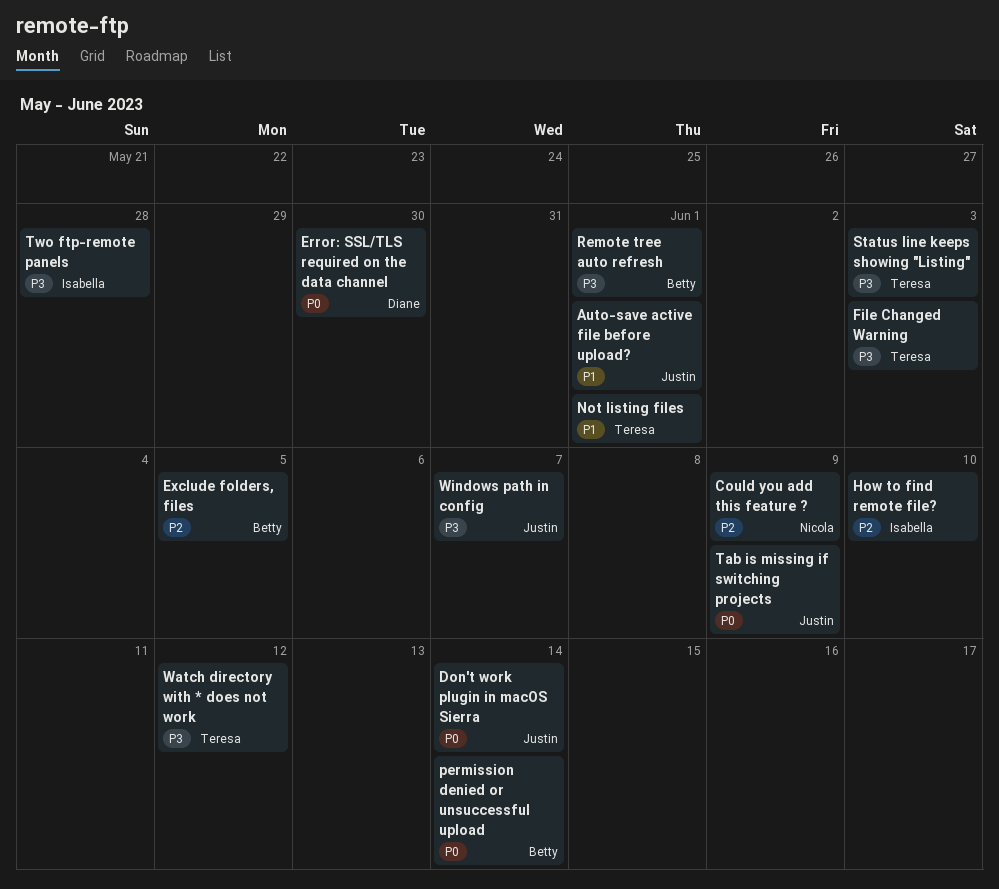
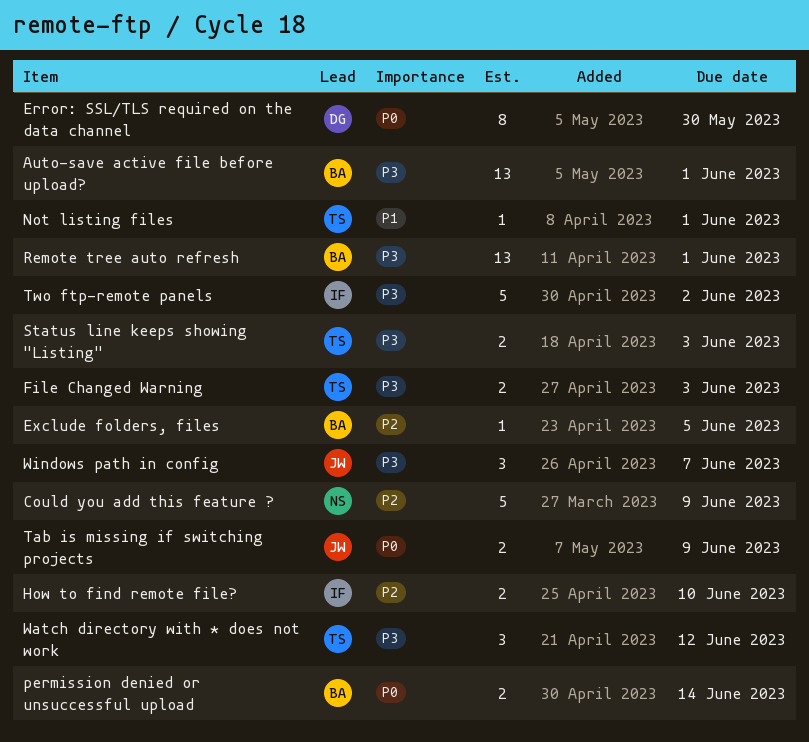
Auto-save active file before upload?, owner: Justin -> Betty
Auto-save active file before upload?, priority: P1 -> P3
Don't work plugin in macOS Sierra: present -> none
Two ftp-remote panels, due: May 28 -> Jun 2

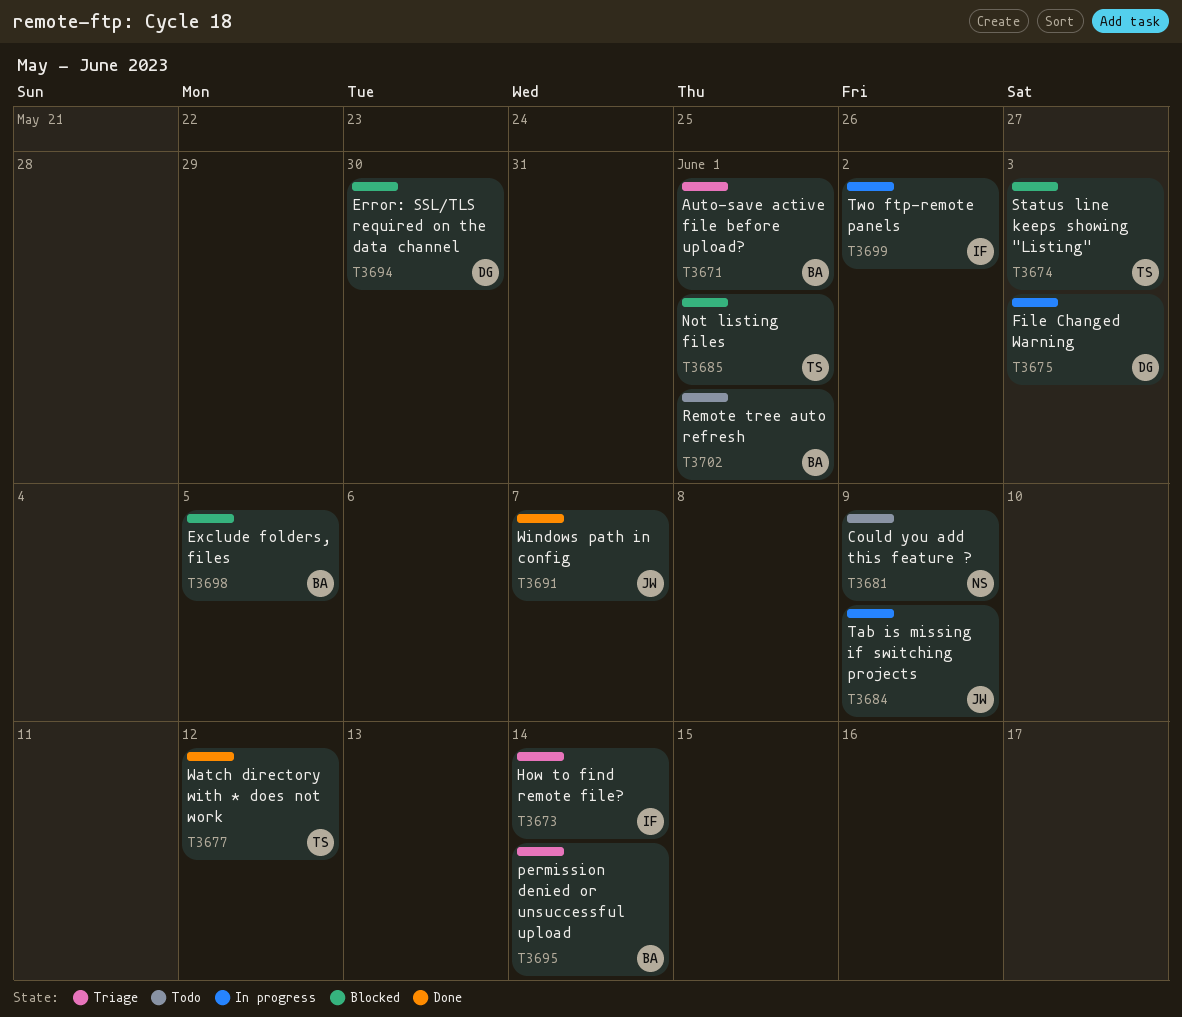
File Changed Warning, owner: TS -> DG
How to find remote file?, due: Jun 10 -> Jun 14

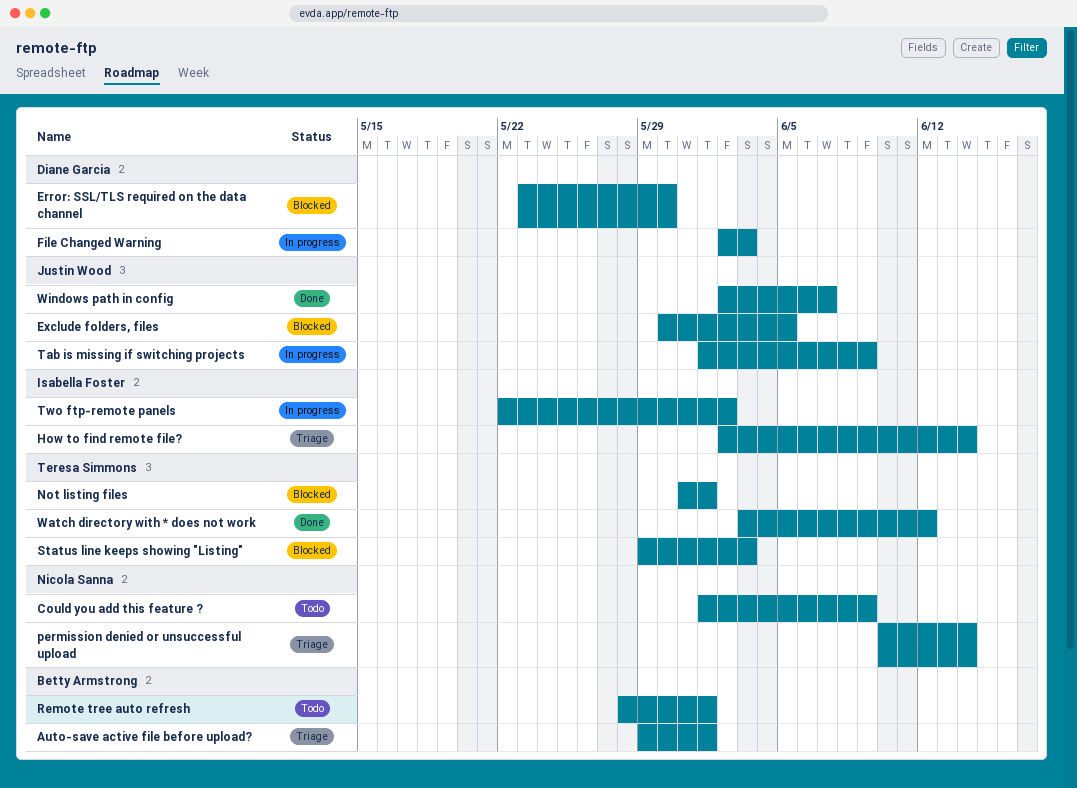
Exclude folders, files, owner: Betty Armstrong -> Justin Wood
permission denied or unsuccessful upload, owner: Betty Armstrong -> Nicola Sanna

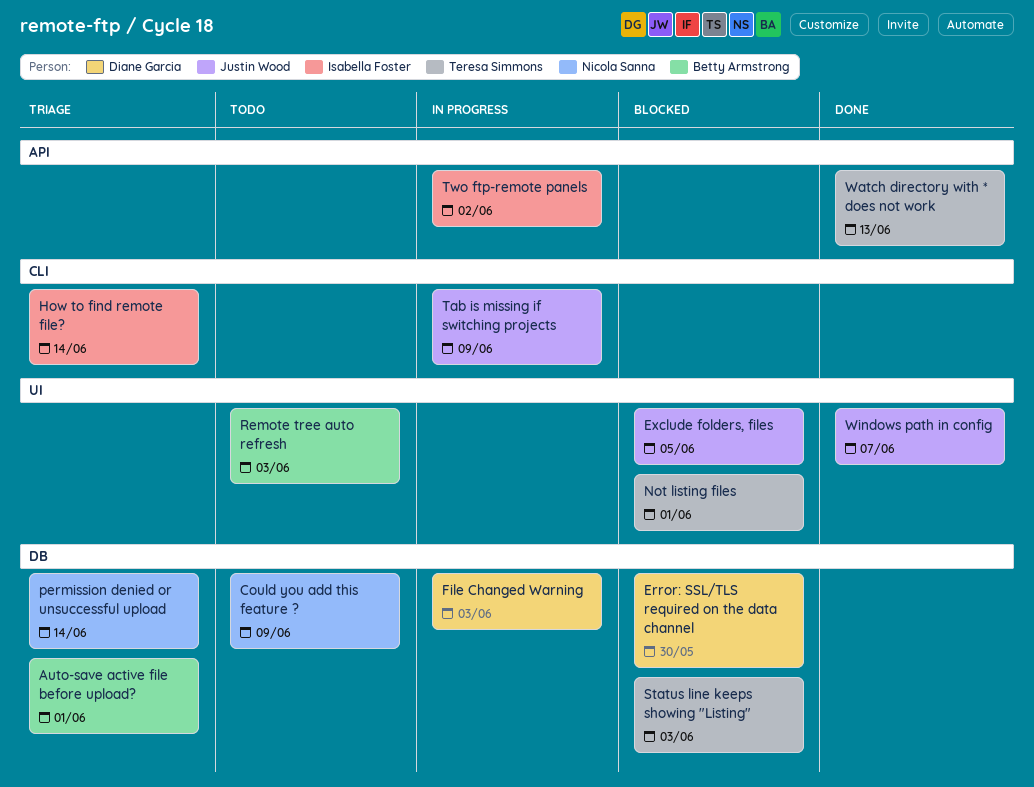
Remote tree auto refresh, due: Jun 1 -> Jun 3
Watch directory with * does not work, due: Jun 12 -> Jun 13

